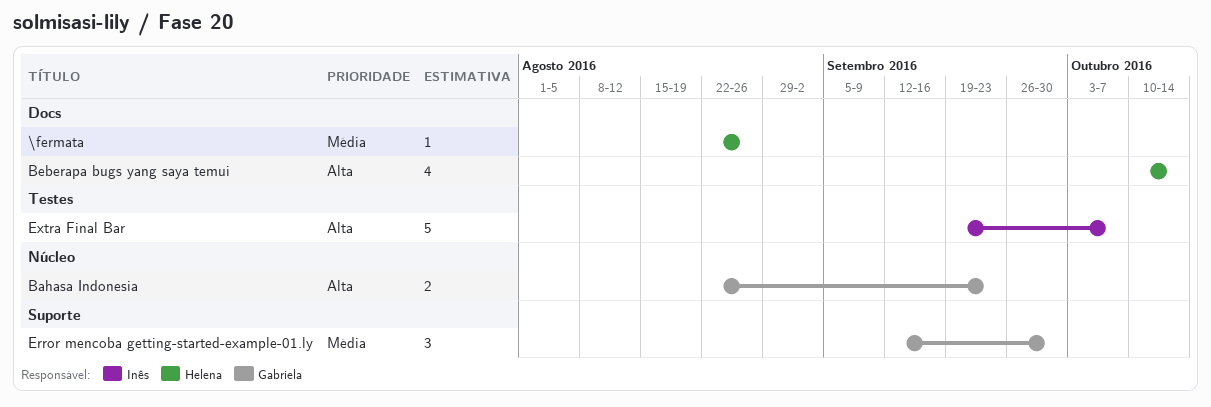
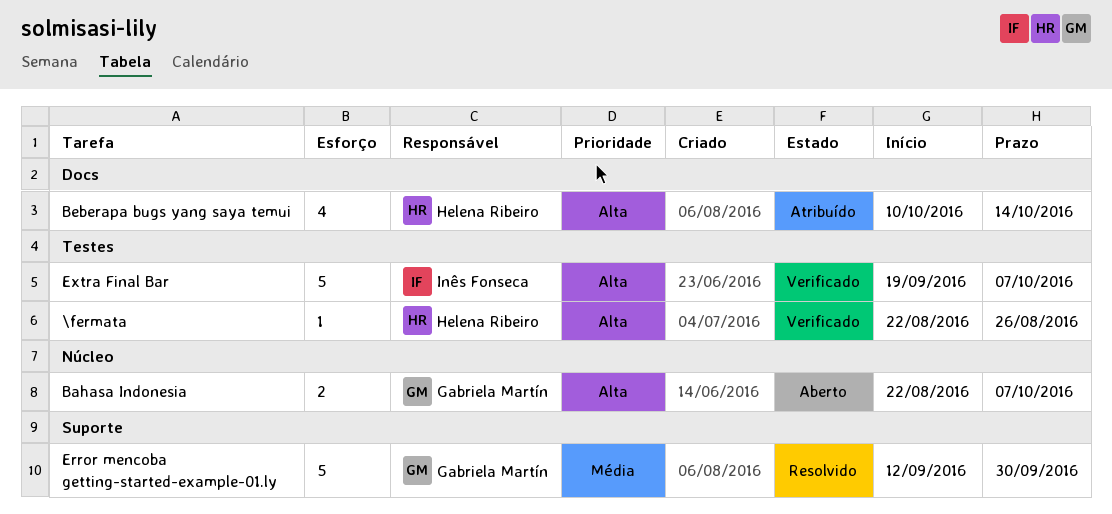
\fermata, priority: Média -> Alta
\fermata, label: Docs -> Testes
Bahasa Indonesia, due: Sep 23 -> Oct 7
Error mencoba getting-started-example-01.ly, estimate: 3 -> 5

